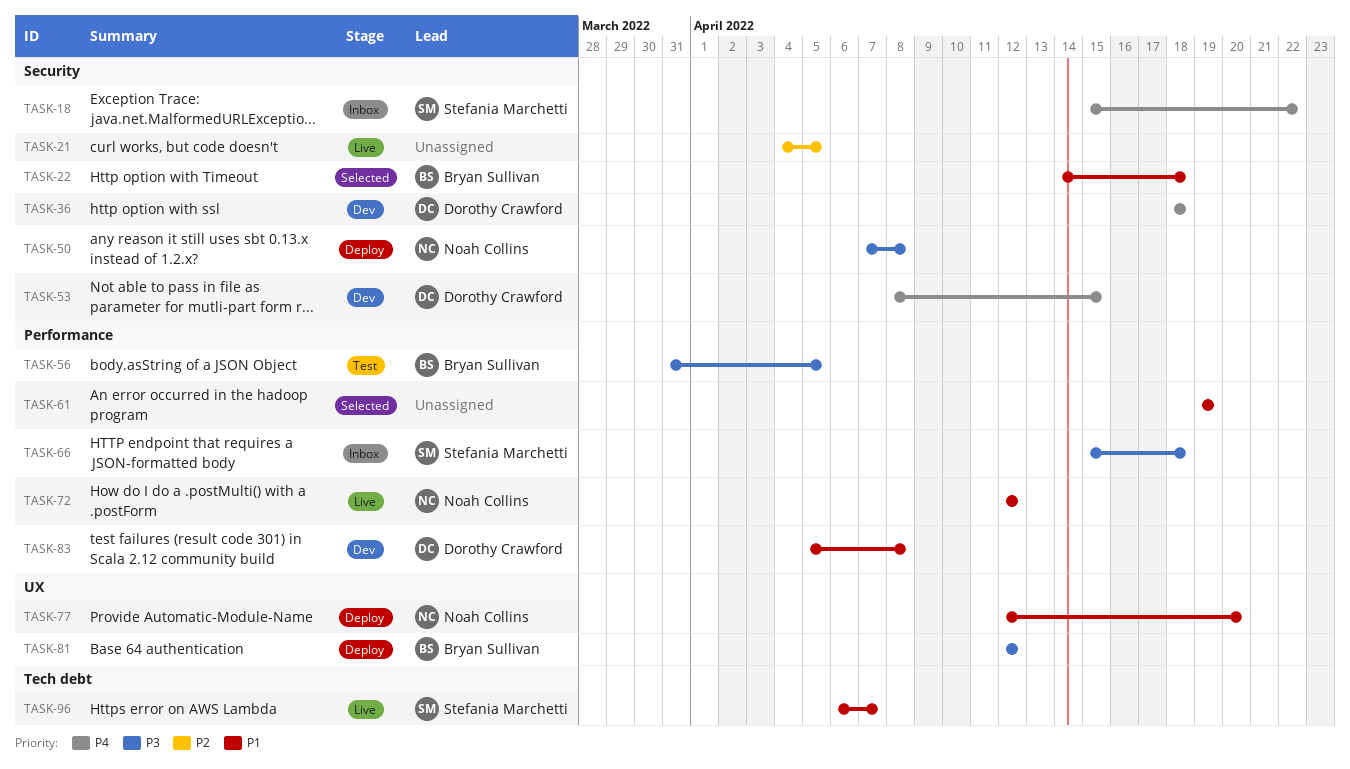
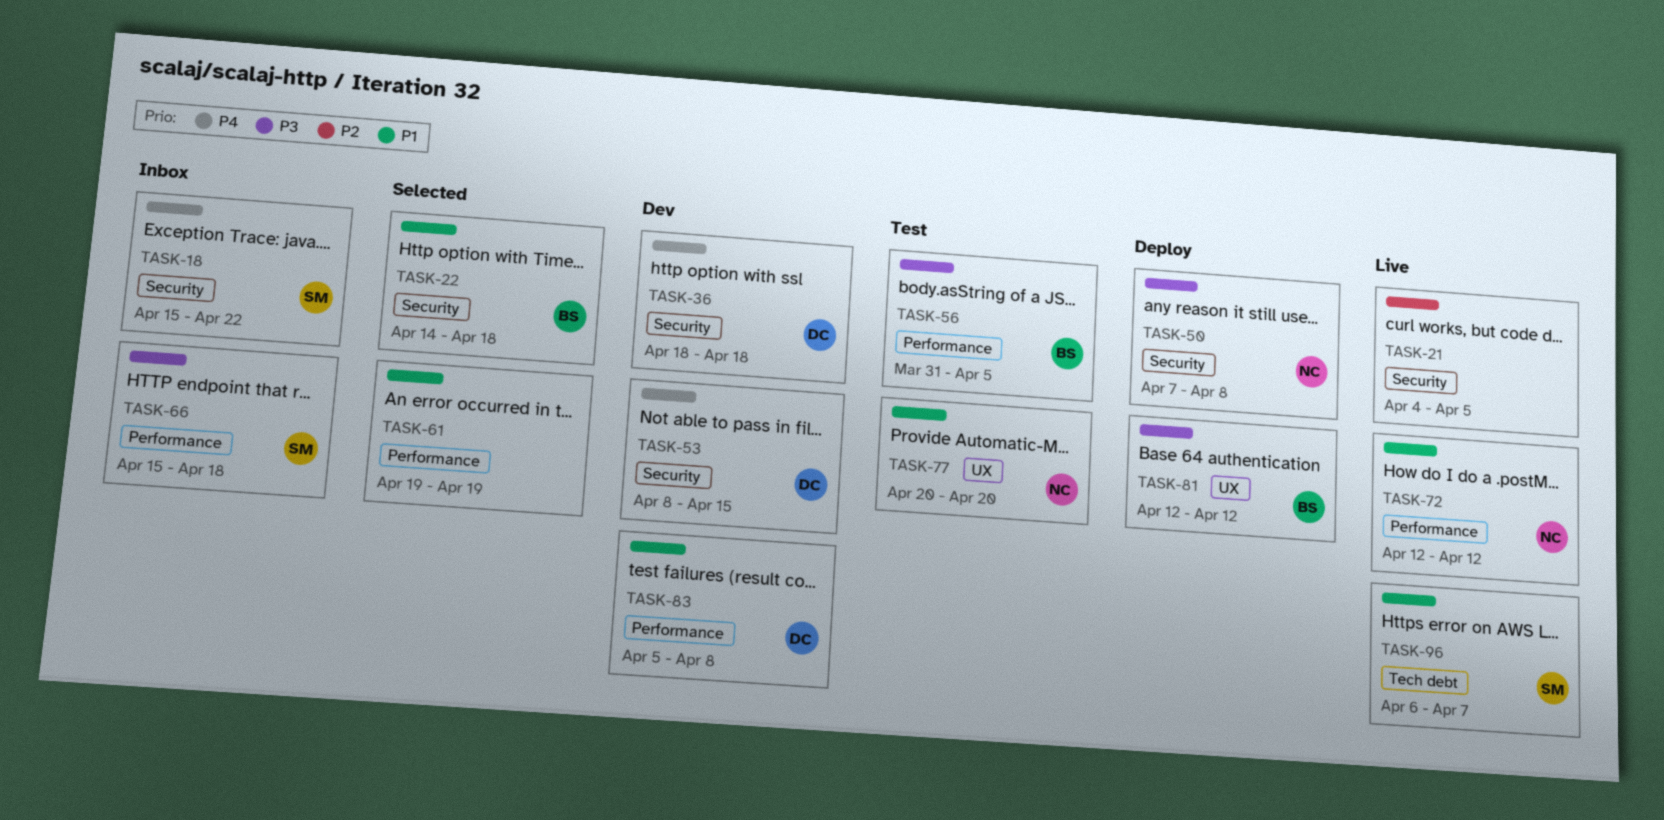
TASK-77, status: Deploy -> Test
TASK-77, start: Apr 12 -> Apr 20

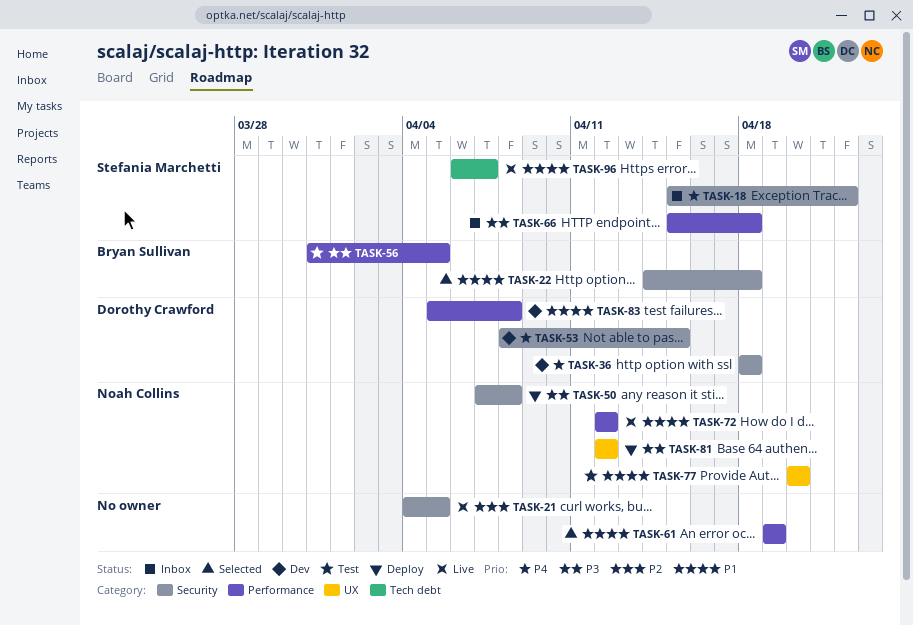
TASK-81, owner: Bryan Sullivan -> Noah Collins

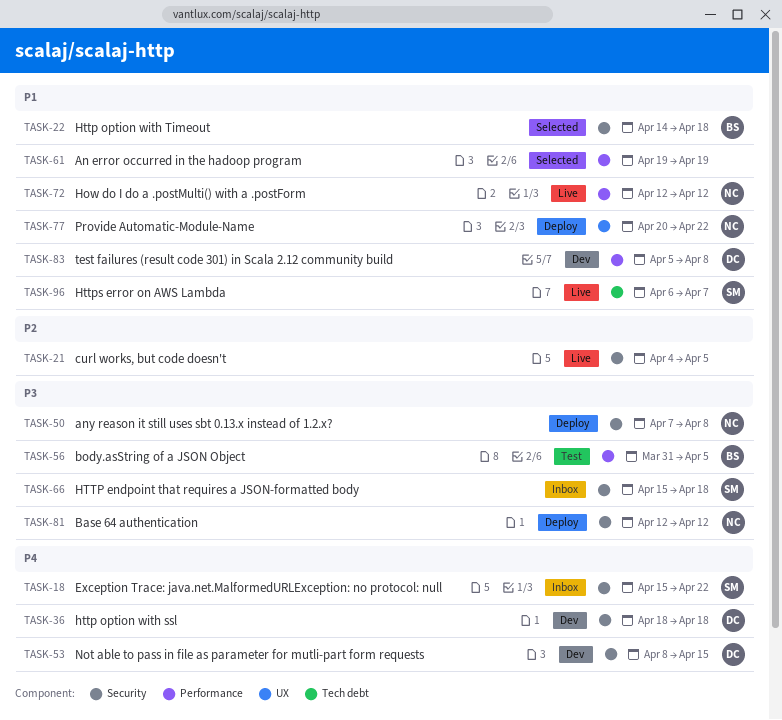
TASK-66, label: Performance -> Security
TASK-77, status: Test -> Deploy
TASK-77, due: Apr 20 -> Apr 22
TASK-81, label: UX -> Security

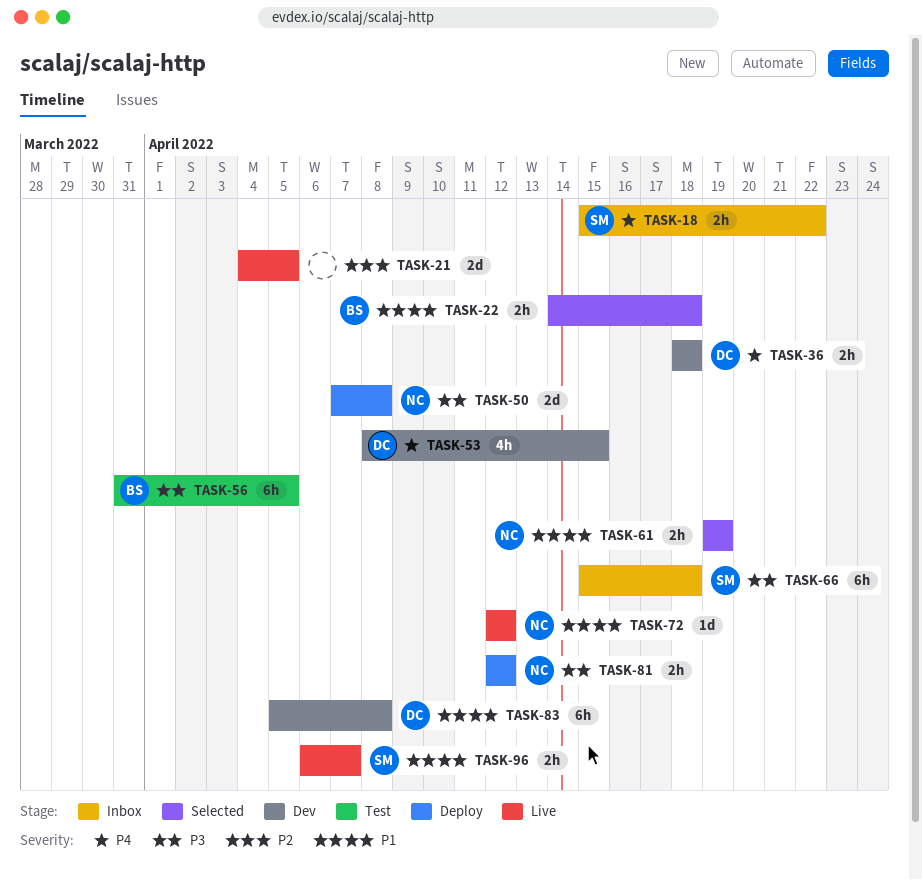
TASK-61, owner: none -> NC
TASK-77: present -> none

